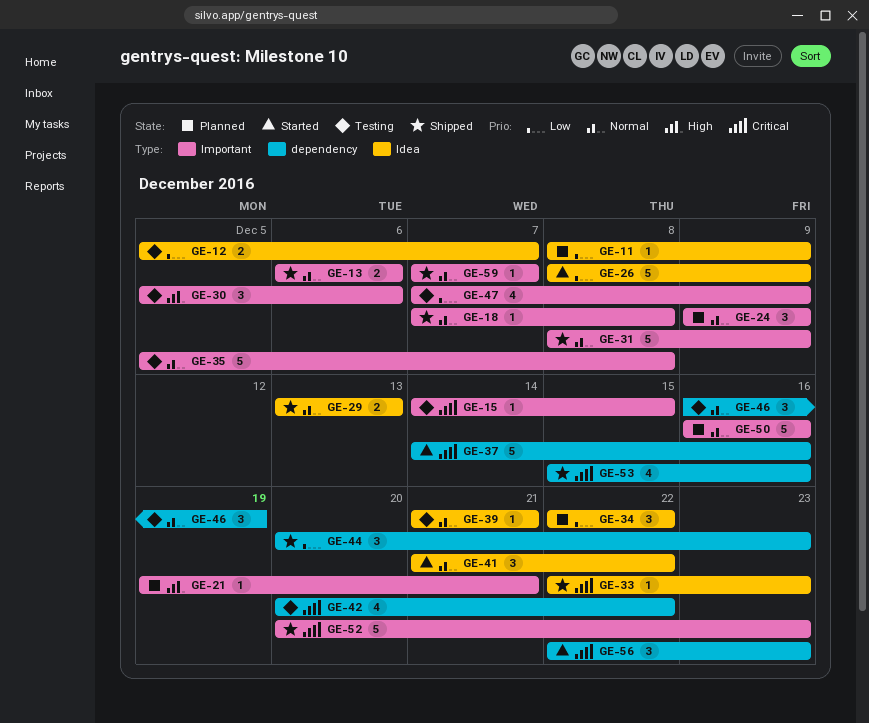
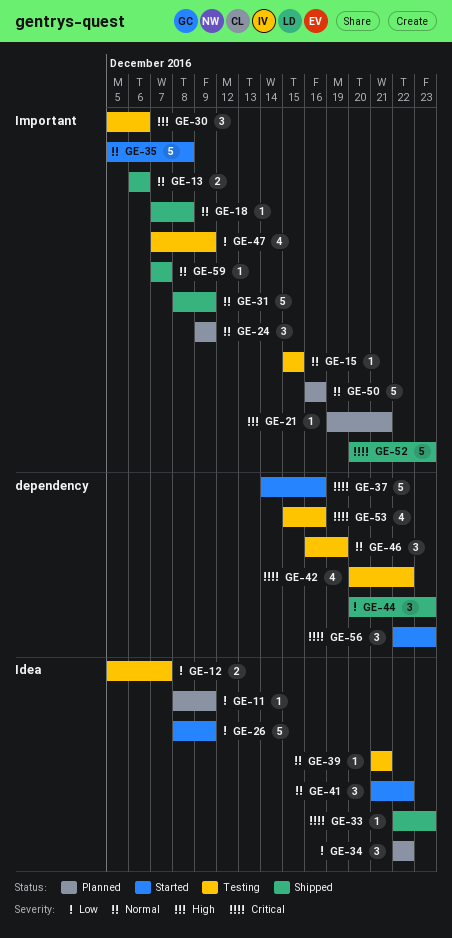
GE-15, priority: Critical -> Normal
GE-15, start: Dec 14 -> Dec 15
GE-29: present -> none
GE-35, status: Testing -> Started
GE-53, status: Shipped -> Testing

